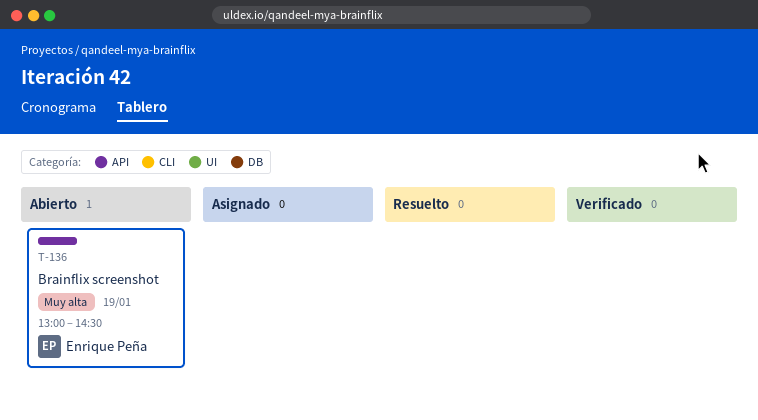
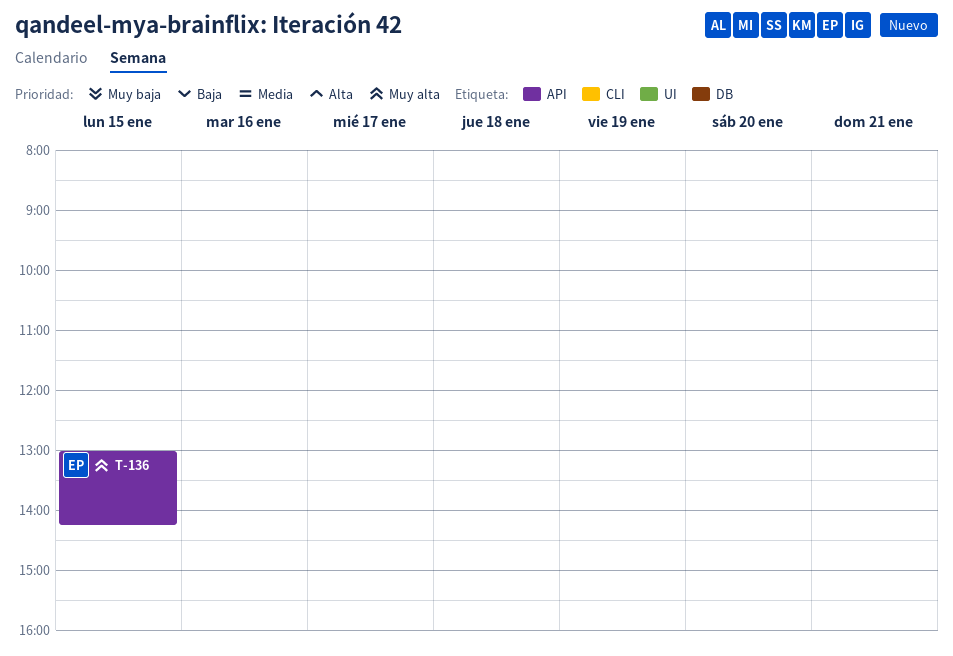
T-136, day: Jan 19 -> Jan 15
T-136, ends: 14:30 -> 14:15

